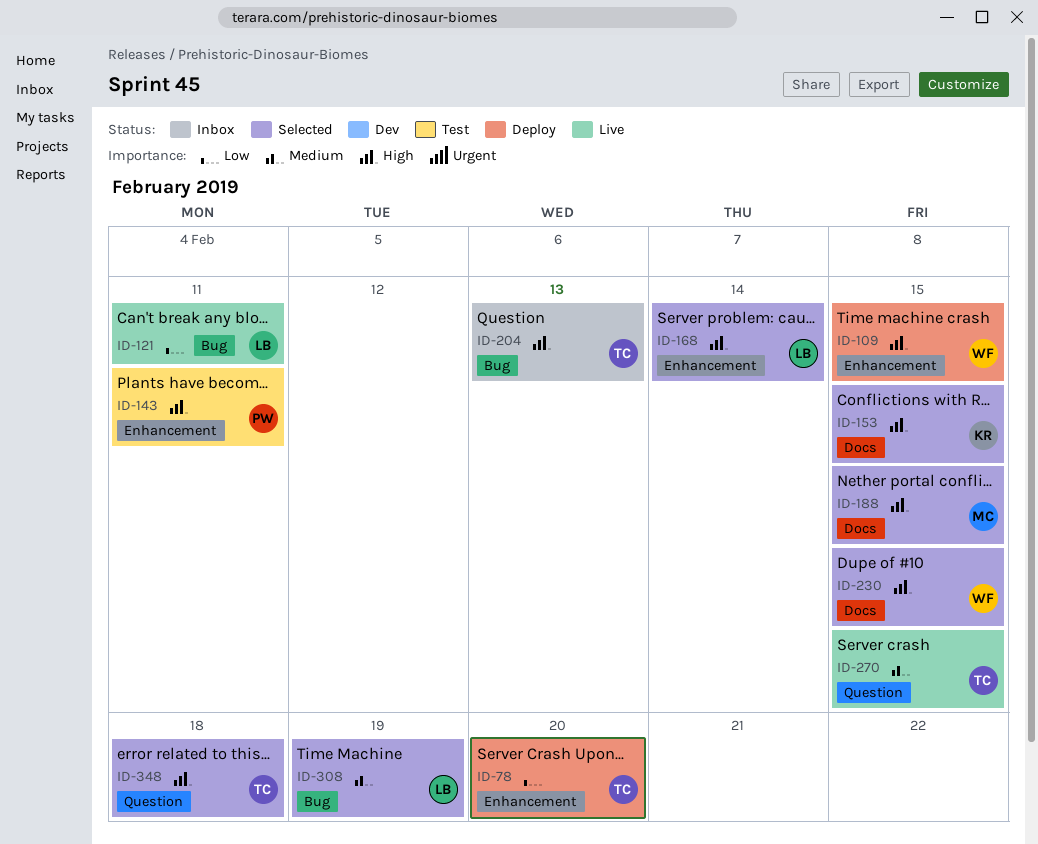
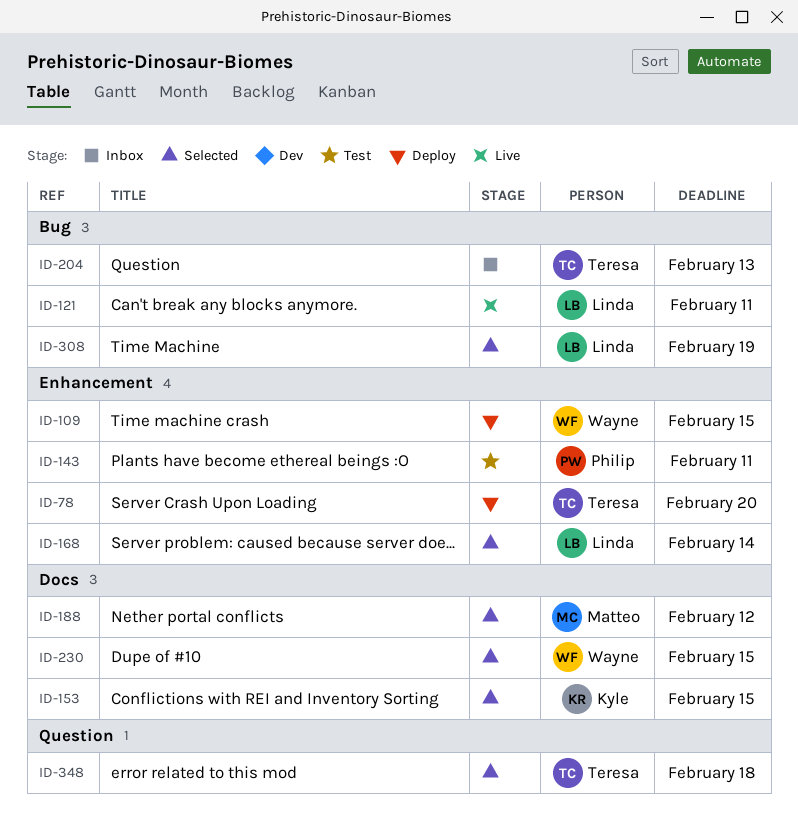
ID-188, due: Feb 15 -> Feb 12
ID-270: present -> none

